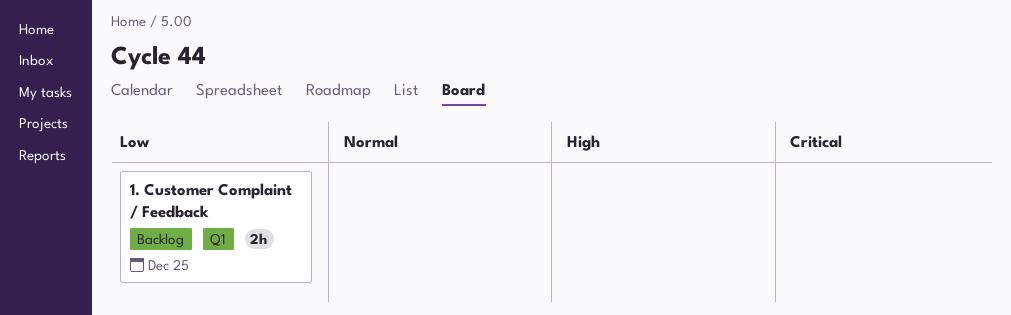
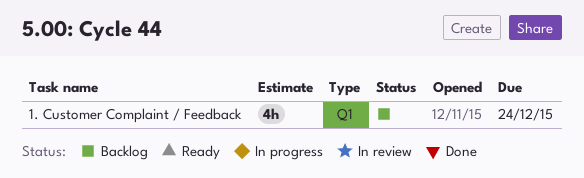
1. Customer Complaint / Feedback, estimate: 2h -> 4h
1. Customer Complaint / Feedback, due: Dec 25 -> Dec 24

